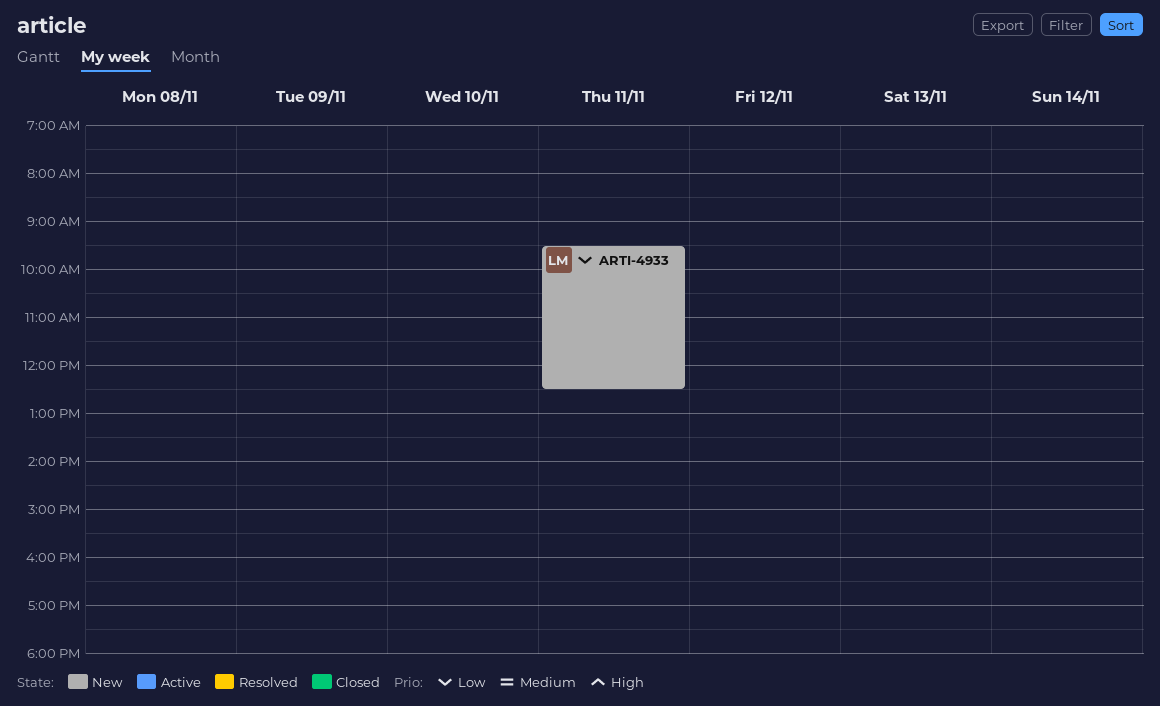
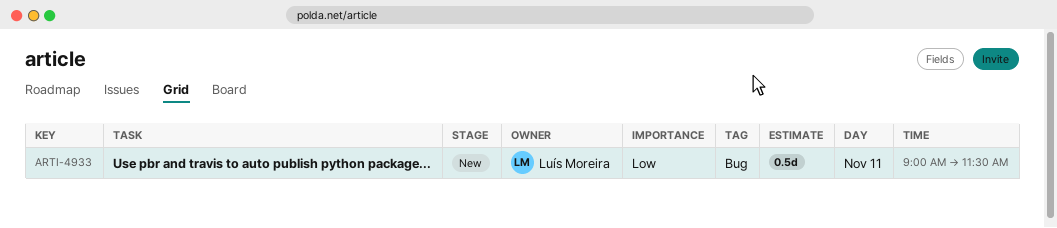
ARTI-4933, begins: 09:30 -> 09:00
ARTI-4933, ends: 12:30 -> 11:30

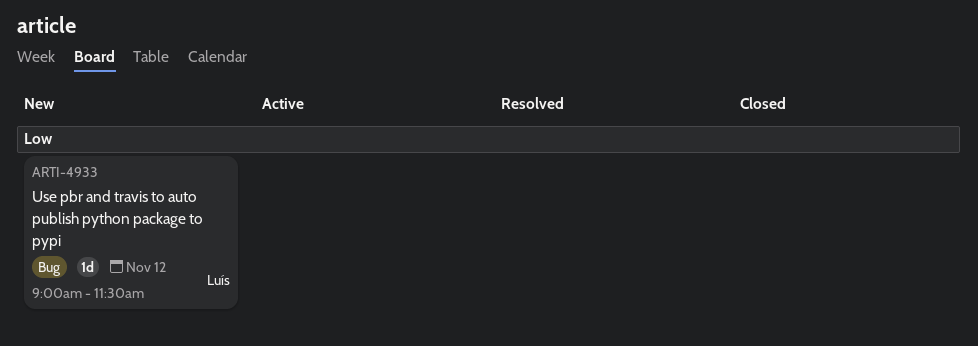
ARTI-4933, estimate: 0.5d -> 1d
ARTI-4933, day: Nov 11 -> Nov 12

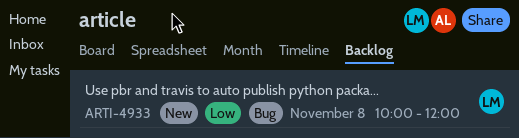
ARTI-4933, day: Nov 12 -> Nov 8
ARTI-4933, begins: 09:00 -> 10:00
ARTI-4933, ends: 11:30 -> 12:00

